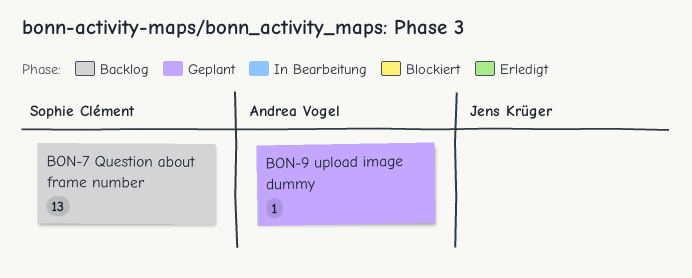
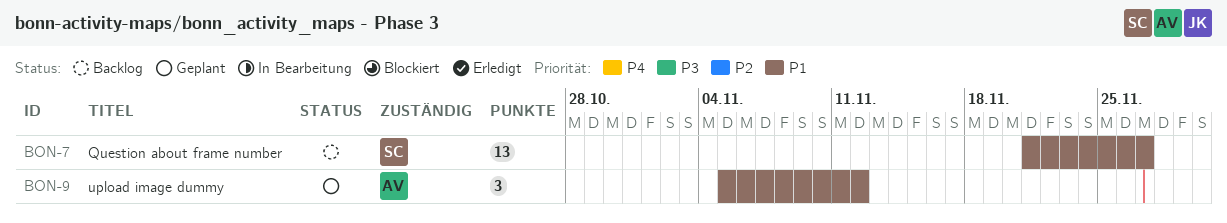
BON-9, estimate: 1 -> 3

